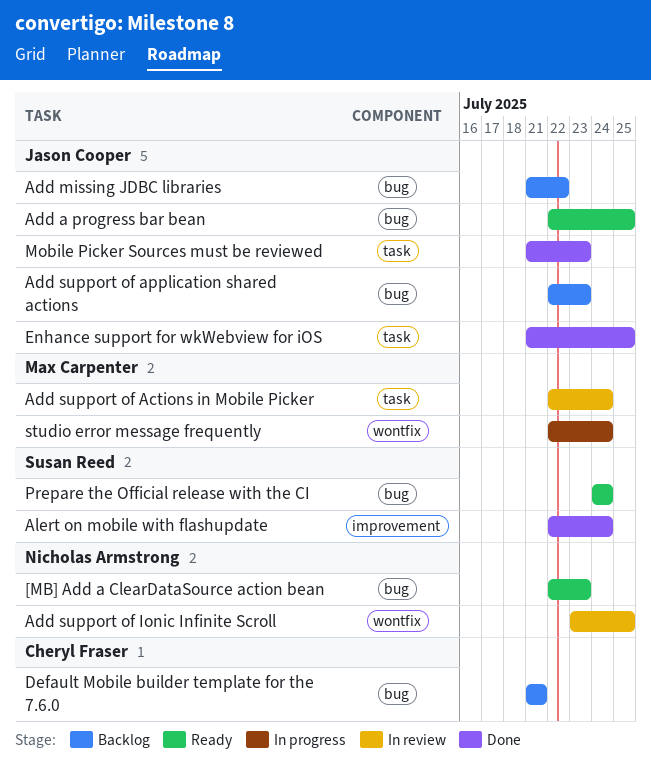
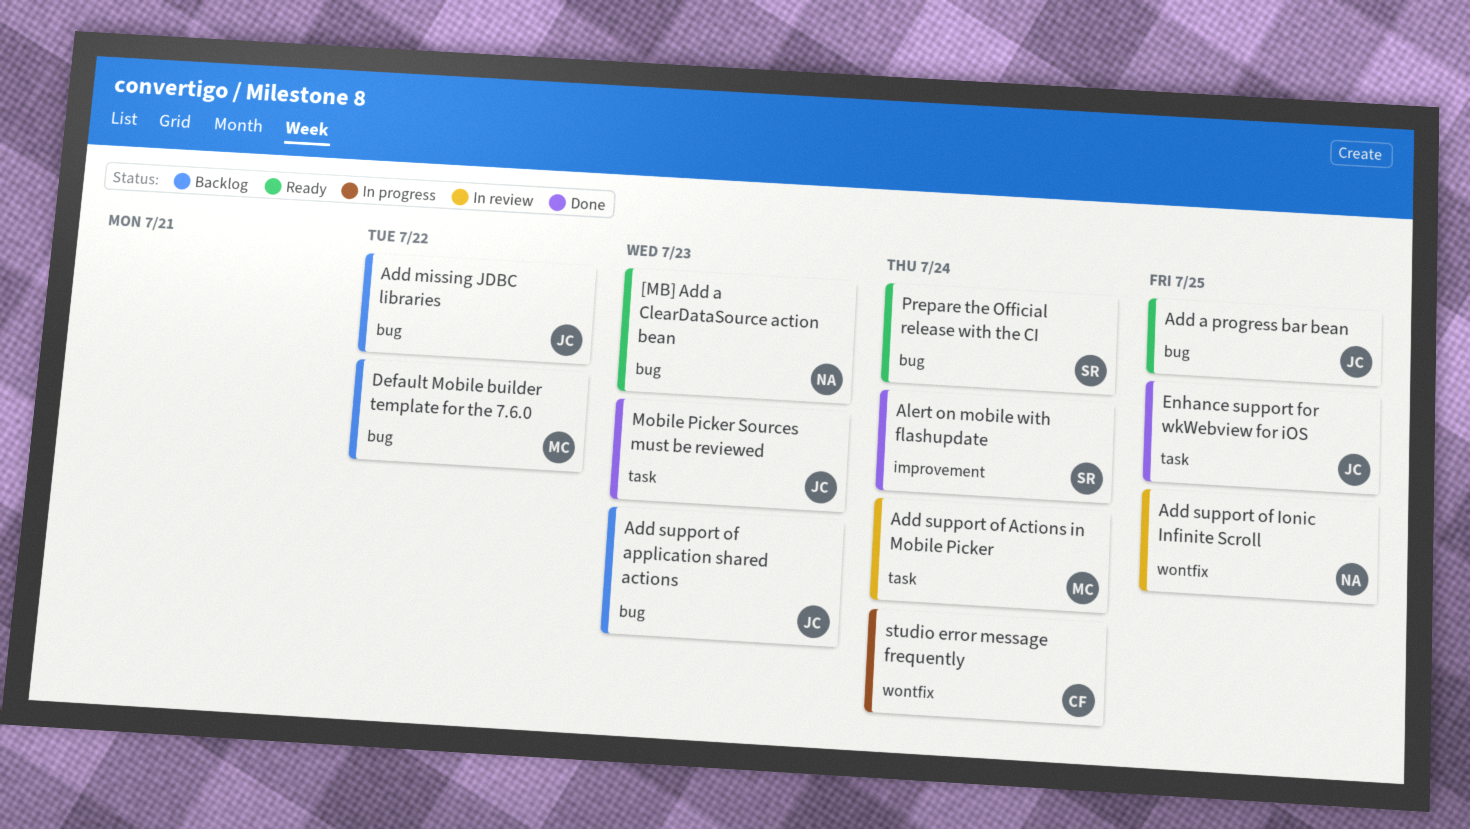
Default Mobile builder template for the 7.6.0, owner: Cheryl Fraser -> Max Carpenter
Default Mobile builder template for the 7.6.0, due: Jul 21 -> Jul 22
studio error message frequently, owner: Max Carpenter -> Cheryl Fraser

